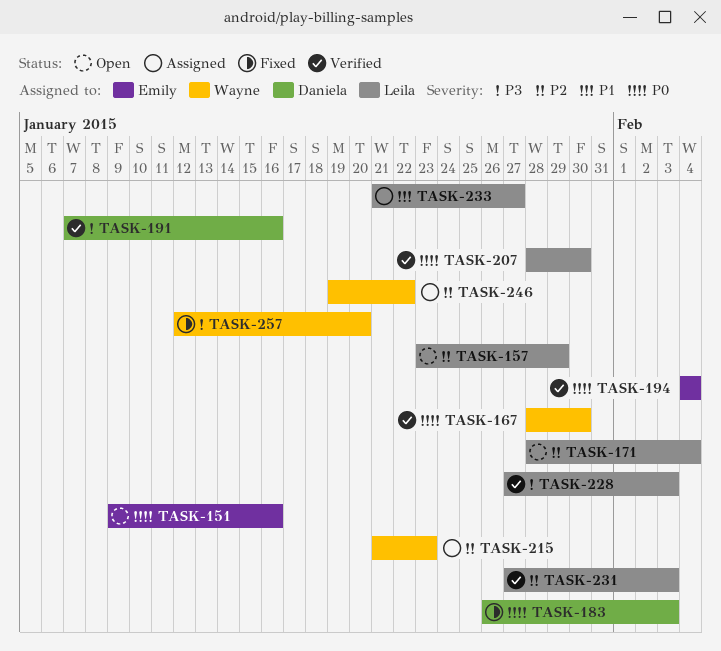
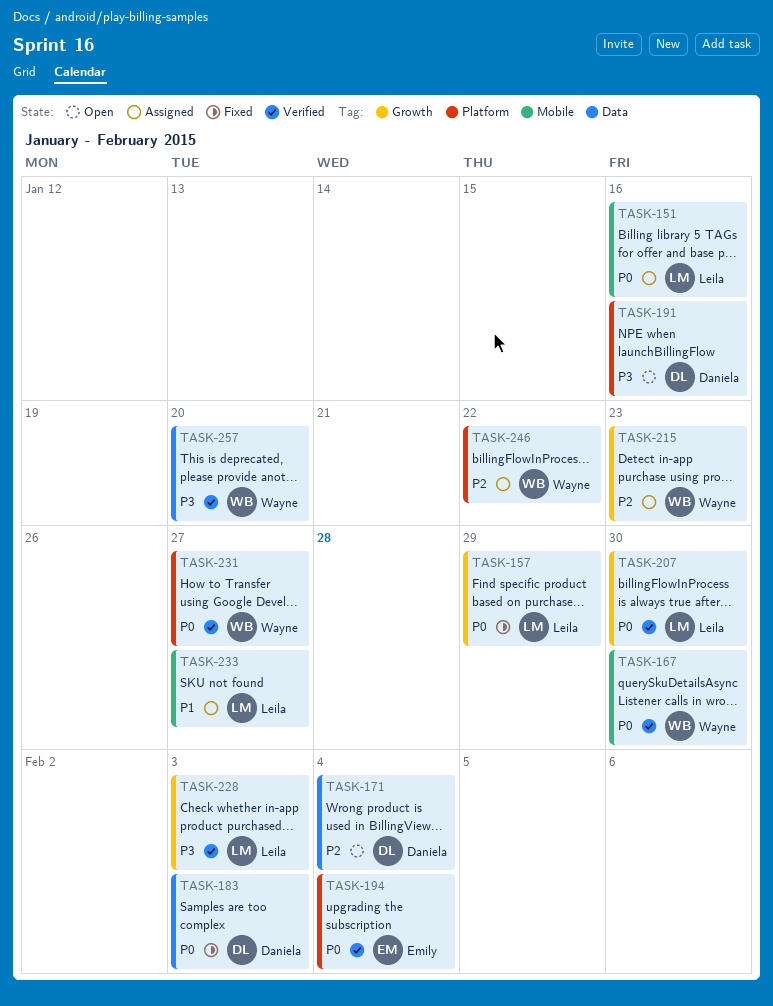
TASK-151, status: Open -> Assigned
TASK-151, owner: Emily -> Leila
TASK-157, status: Open -> Fixed
TASK-157, priority: P2 -> P0
TASK-171, owner: Leila -> Daniela
TASK-191, status: Verified -> Open
TASK-231, owner: Leila -> Wayne
TASK-231, priority: P2 -> P0
TASK-231, due: Feb 3 -> Jan 27
TASK-257, status: Fixed -> Verified

